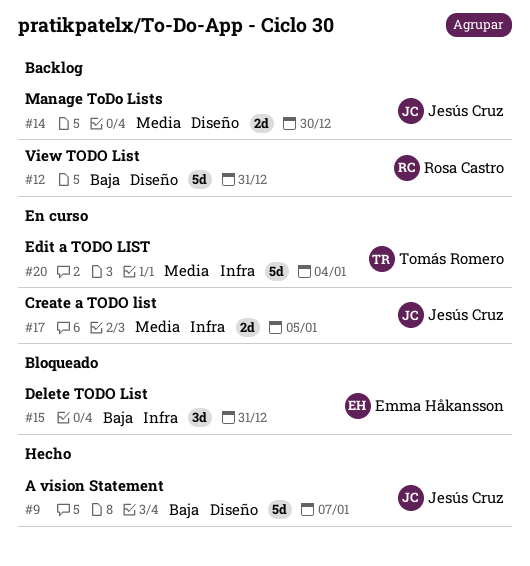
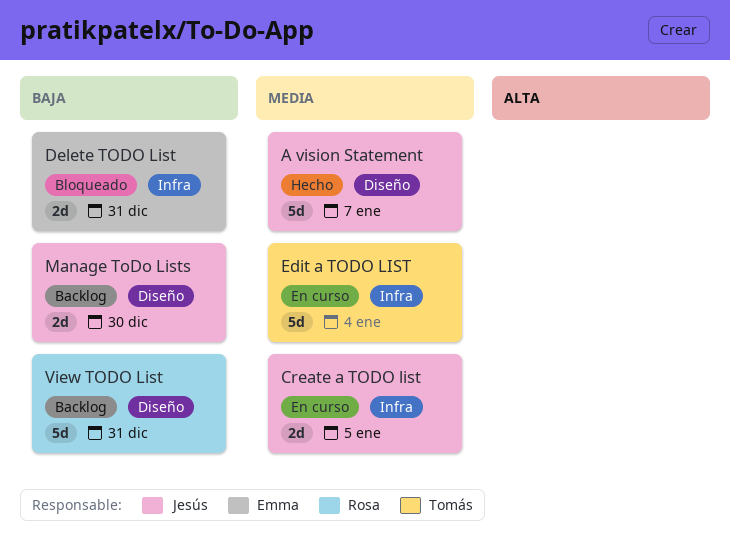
A vision Statement, priority: Baja -> Media
Delete TODO List, estimate: 3d -> 2d
Manage ToDo Lists, priority: Media -> Baja

